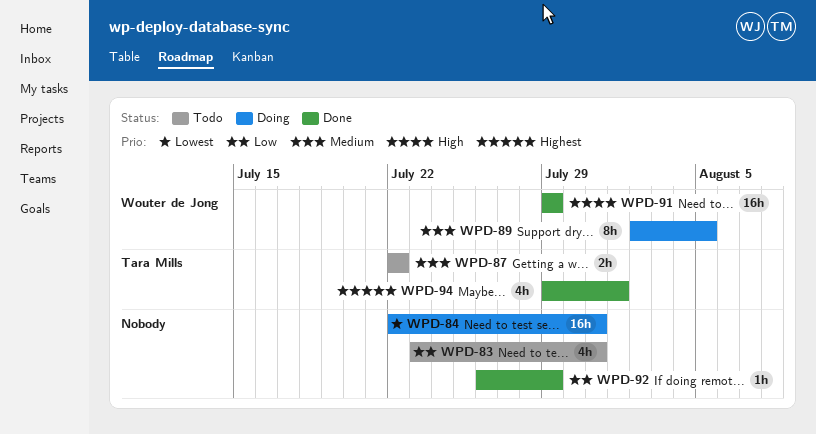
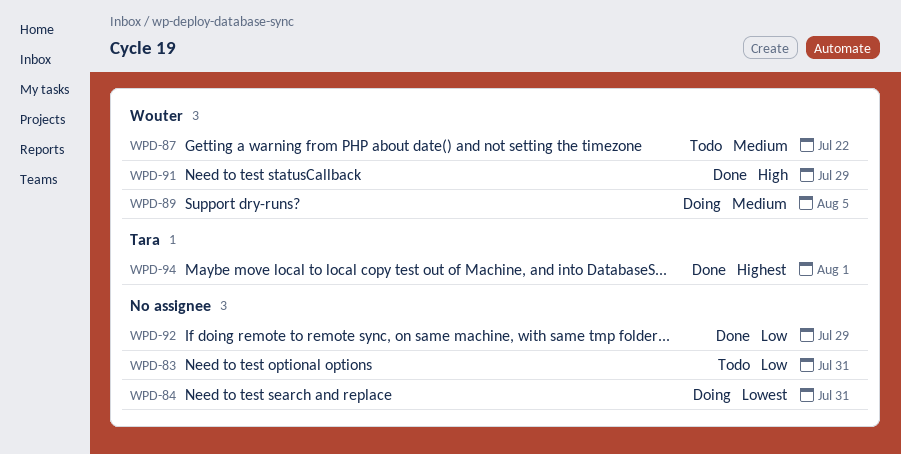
WPD-87, owner: Tara Mills -> Wouter de Jong

